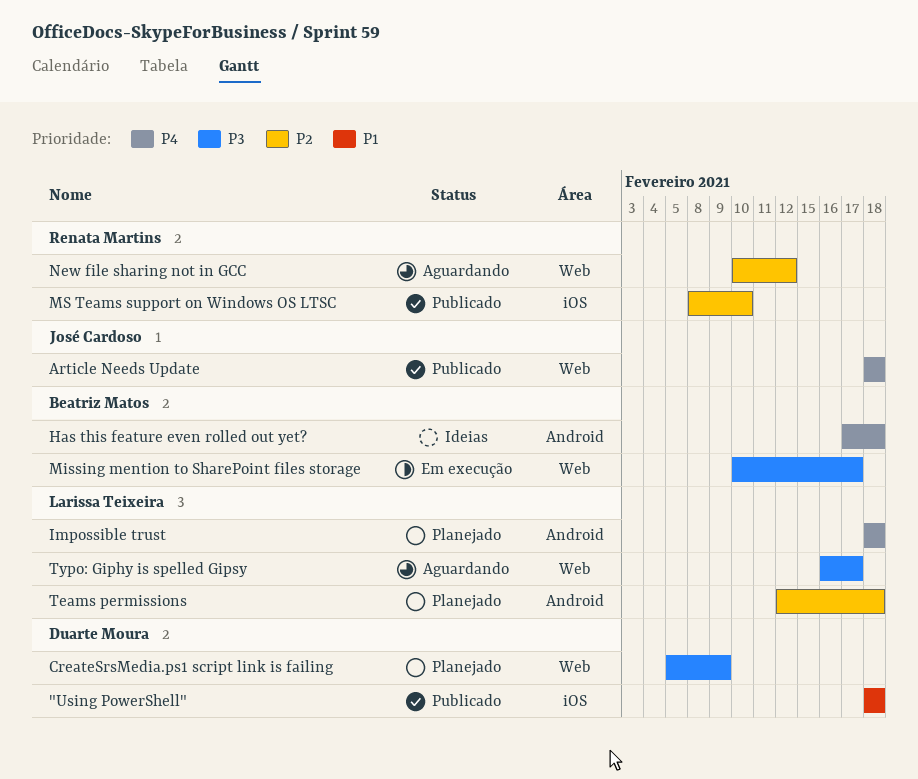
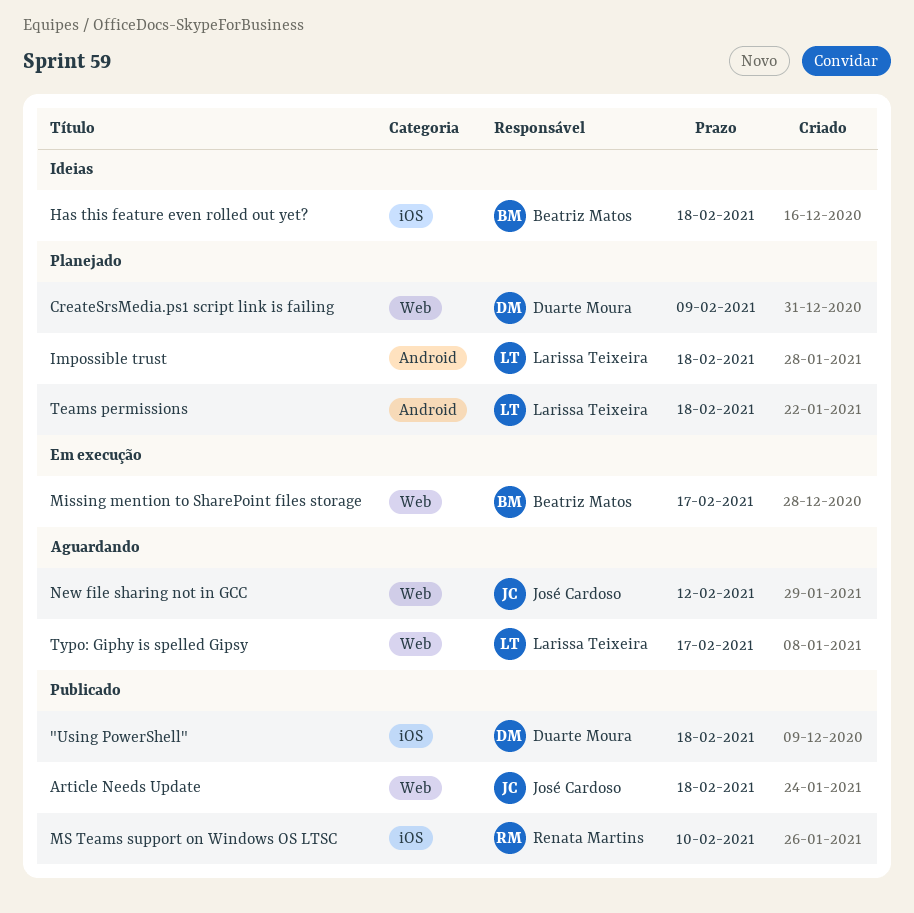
Has this feature even rolled out yet?, label: Android -> iOS
New file sharing not in GCC, owner: Renata Martins -> José Cardoso

